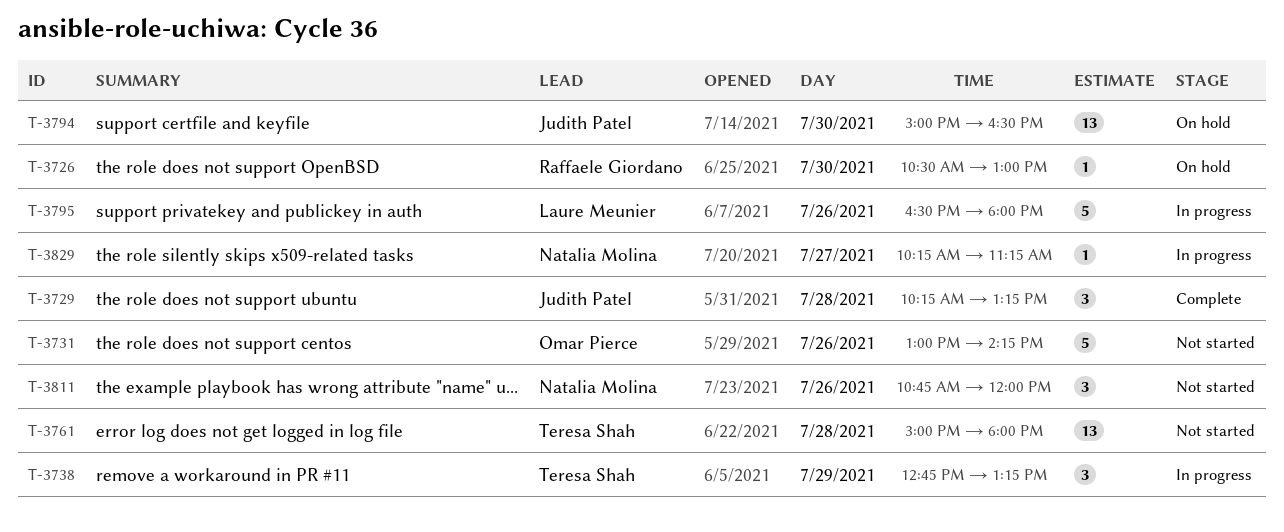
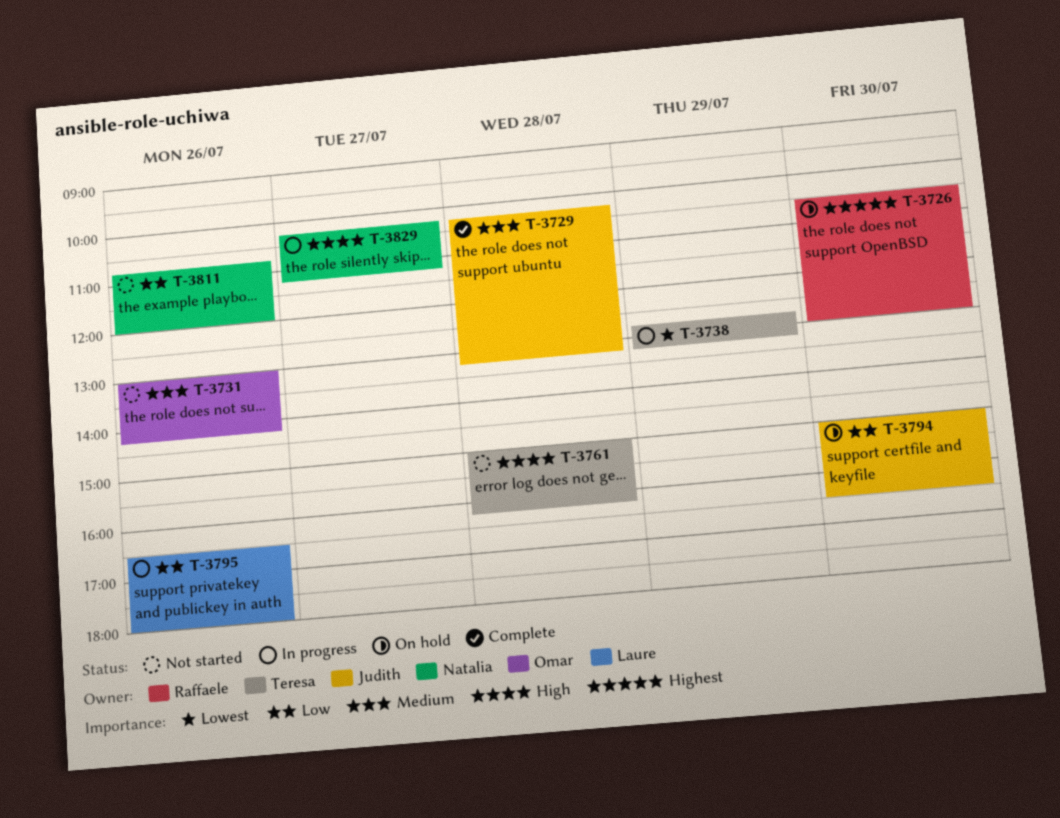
T-3761, ends: 18:00 -> 16:15

